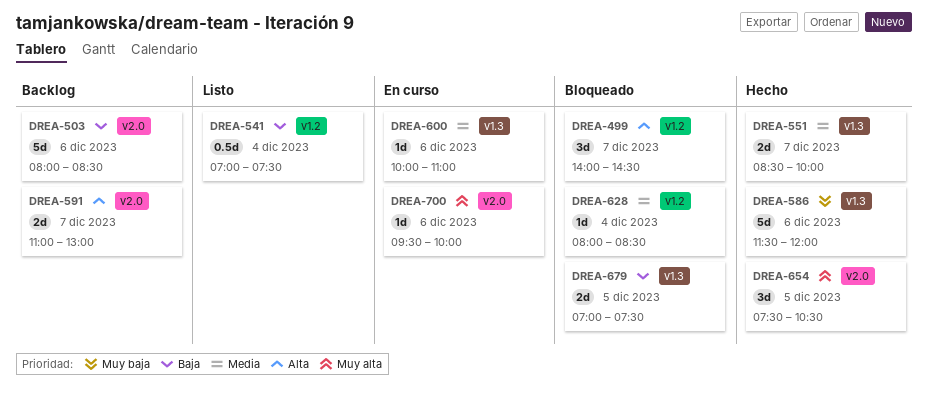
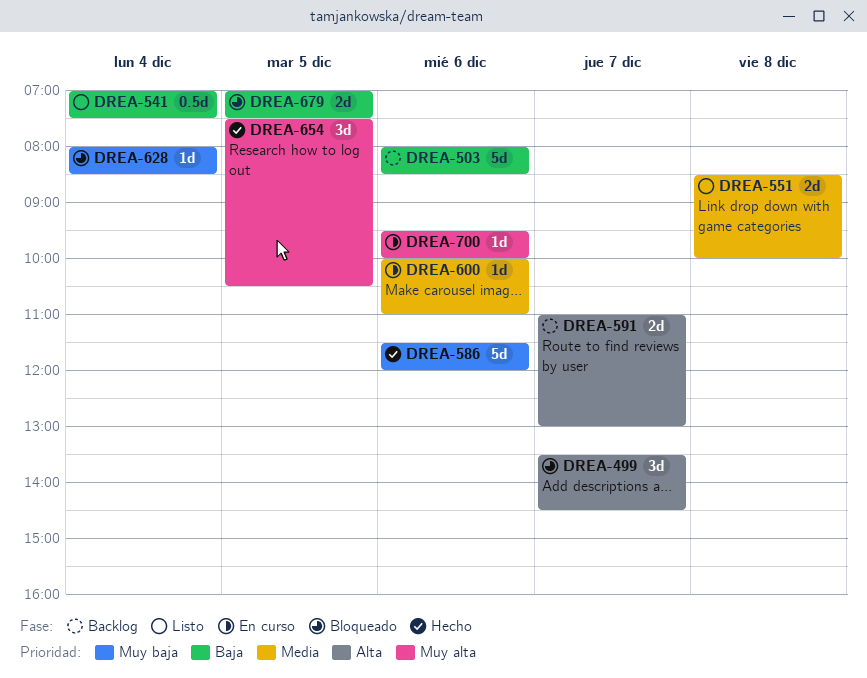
DREA-499, begins: 14:00 -> 13:30
DREA-551, status: Hecho -> Listo
DREA-551, day: Dec 7 -> Dec 8
DREA-628, priority: Media -> Muy baja

